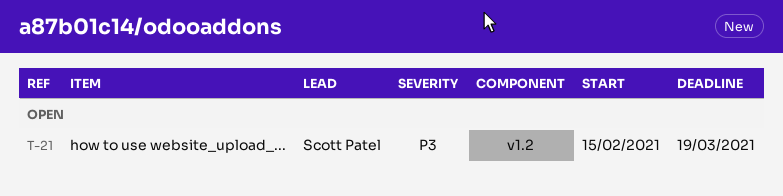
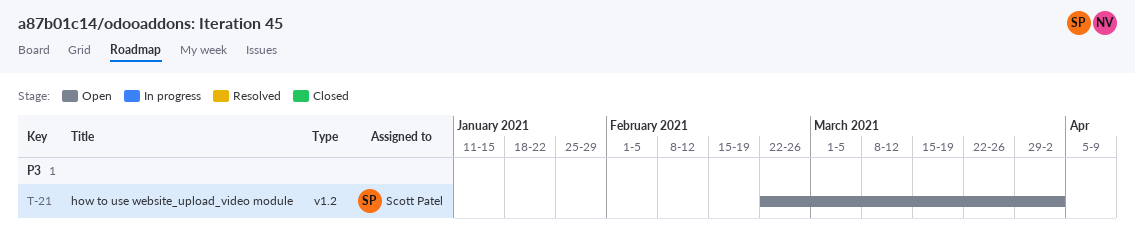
T-21, start: Feb 15 -> Feb 22
T-21, due: Mar 19 -> Apr 2

